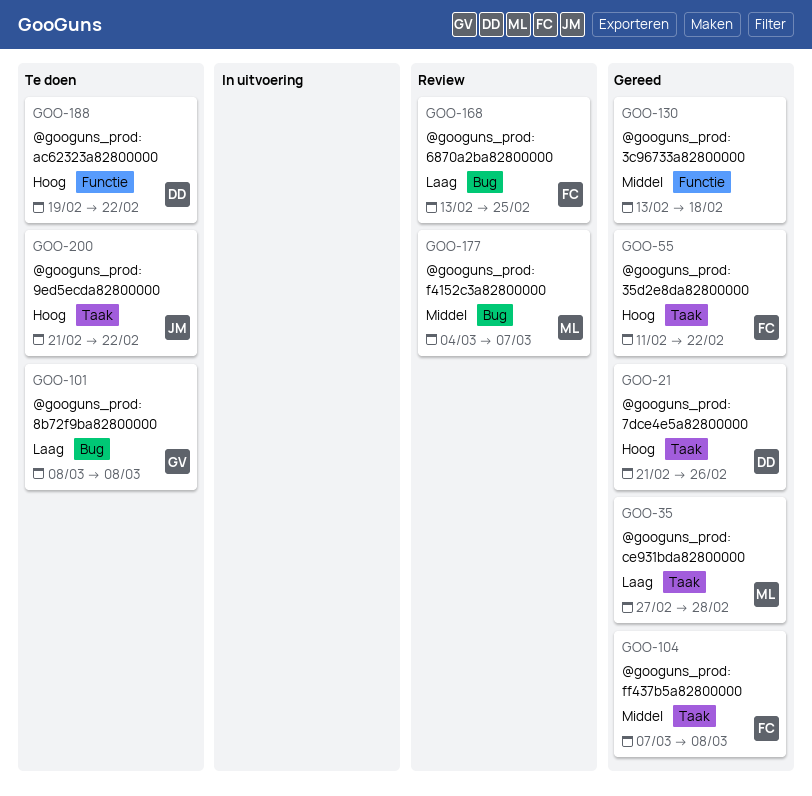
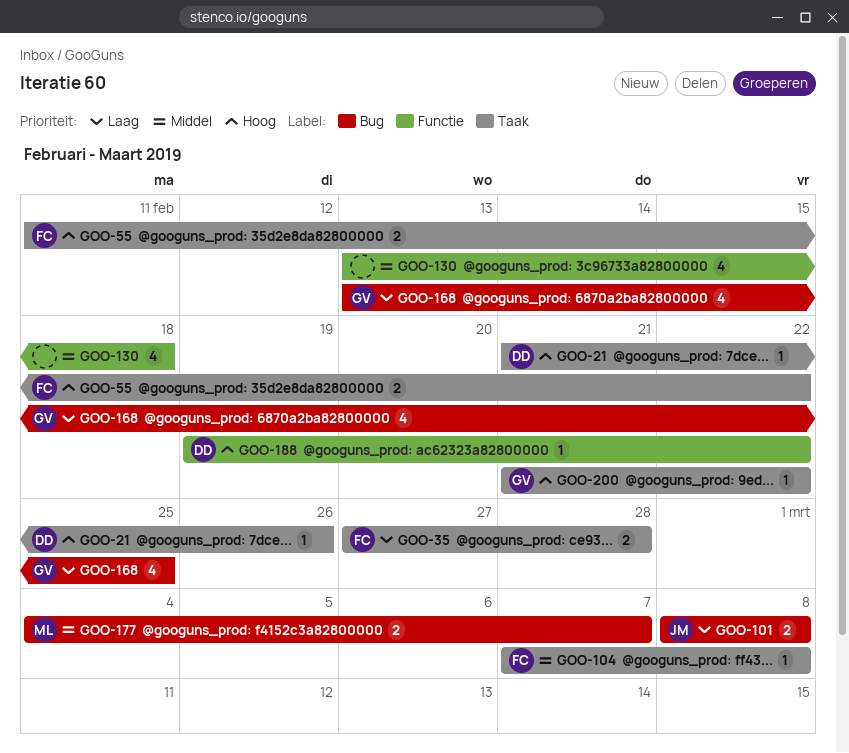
GOO-35, owner: ML -> FC
GOO-101, owner: GV -> JM
GOO-168, owner: FC -> GV
GOO-200, owner: JM -> GV

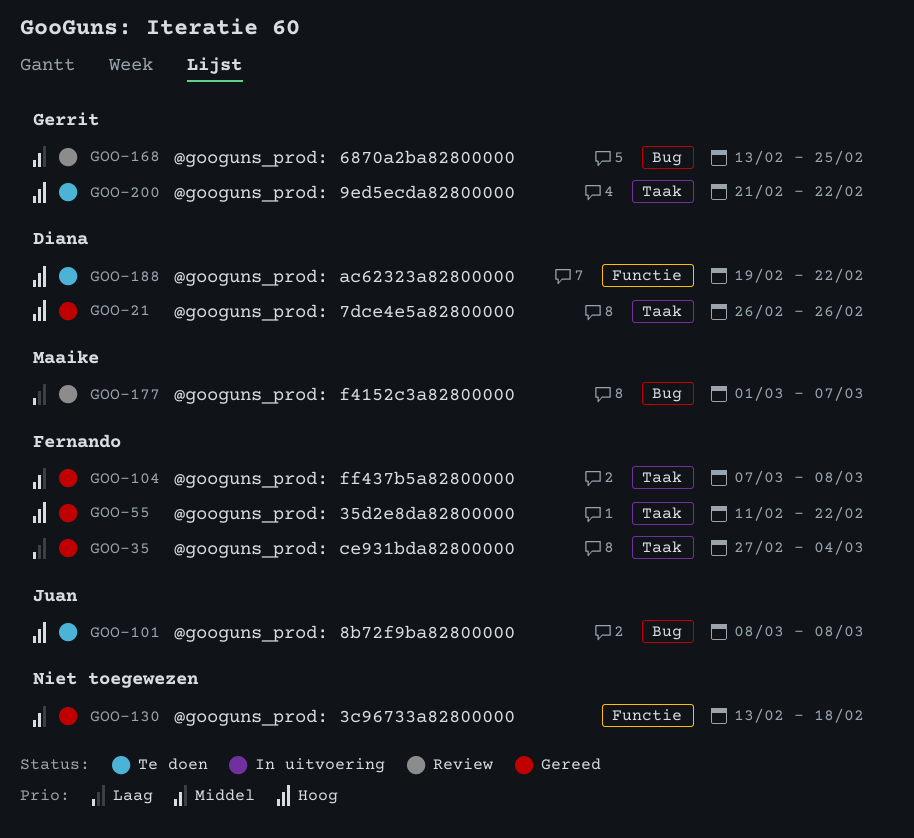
GOO-21, start: Feb 21 -> Feb 26
GOO-35, due: Feb 28 -> Mar 4
GOO-101, priority: Laag -> Hoog
GOO-168, priority: Laag -> Middel
GOO-177, priority: Middel -> Laag
GOO-177, start: Mar 4 -> Mar 1

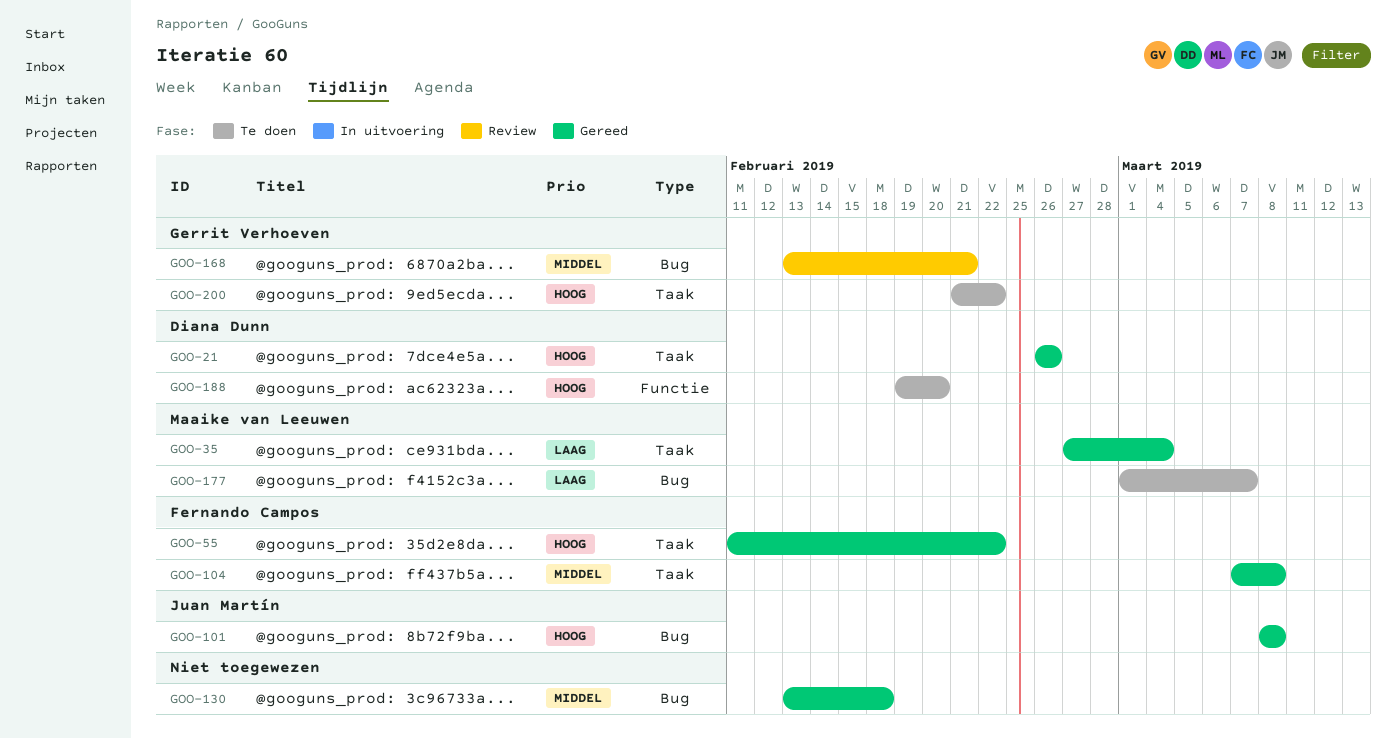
GOO-35, owner: Fernando Campos -> Maaike van Leeuwen
GOO-101, status: Te doen -> Gereed
GOO-130, label: Functie -> Bug
GOO-168, due: Feb 25 -> Feb 21
GOO-177, status: Review -> Te doen
GOO-188, due: Feb 22 -> Feb 20

